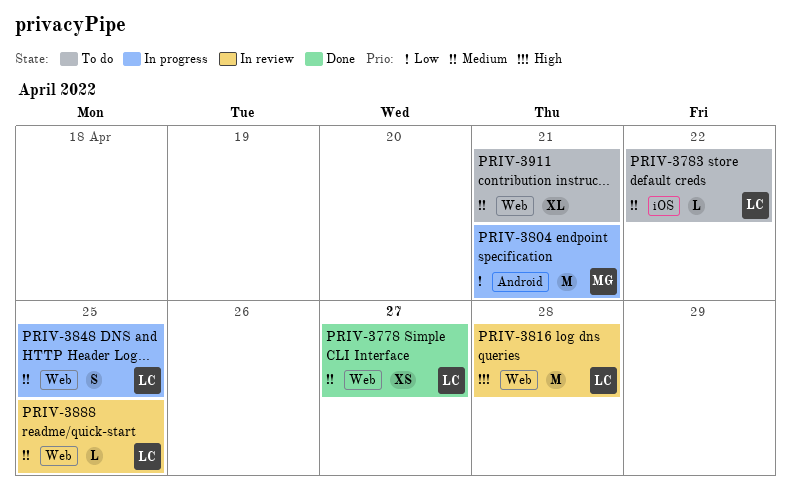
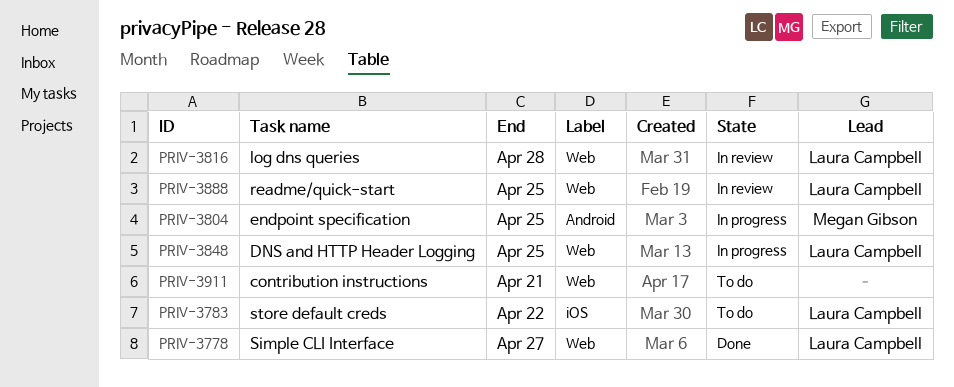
PRIV-3804, due: Apr 21 -> Apr 25

